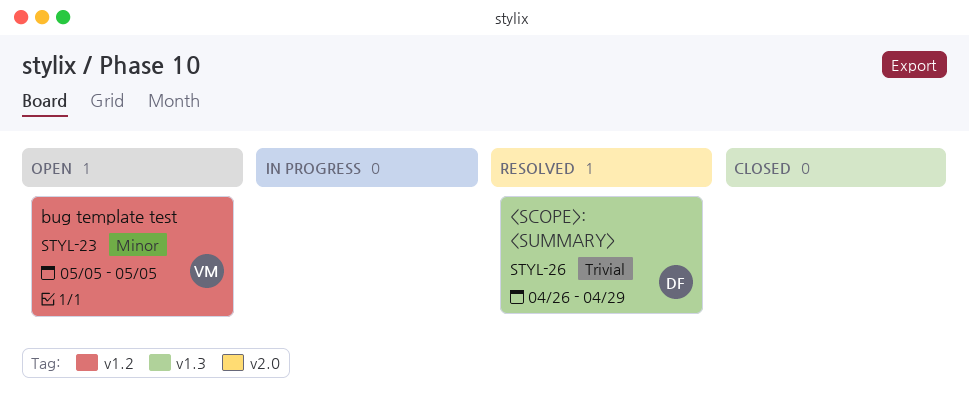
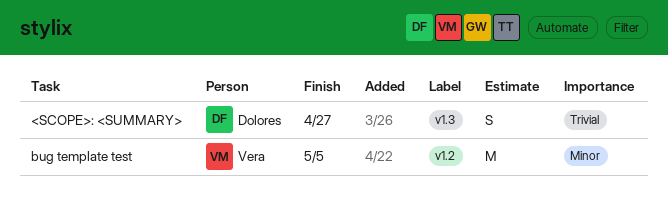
<SCOPE>: <SUMMARY>, due: Apr 29 -> Apr 27

